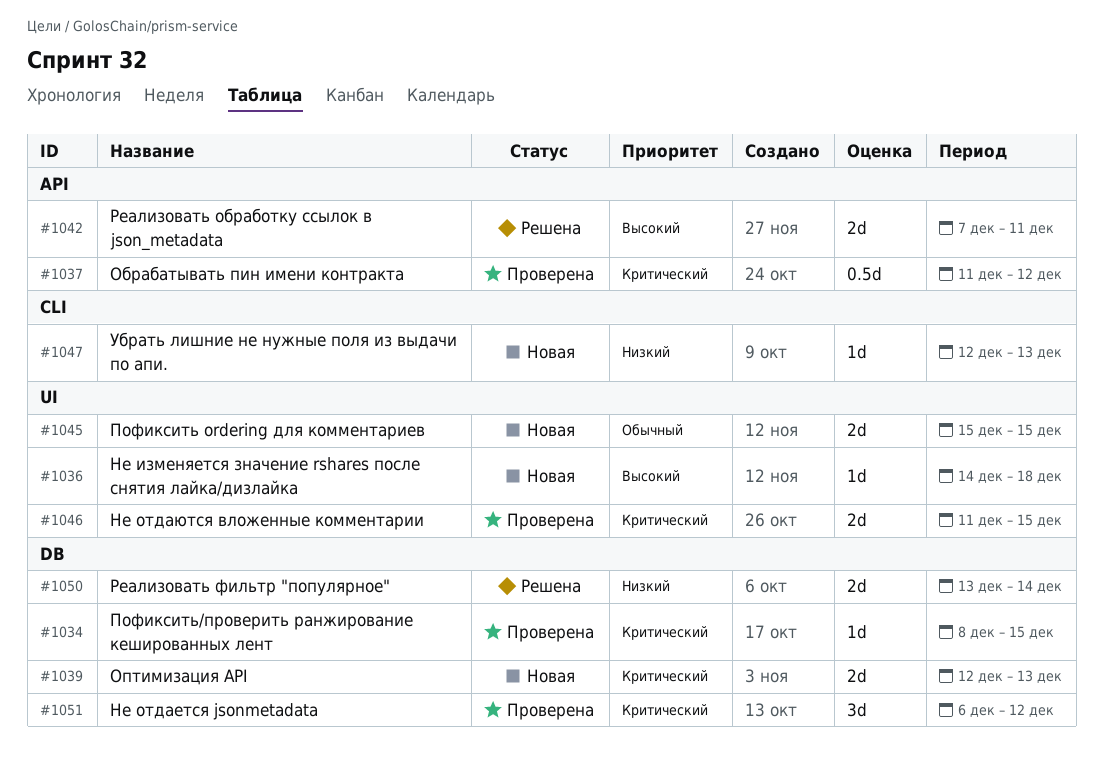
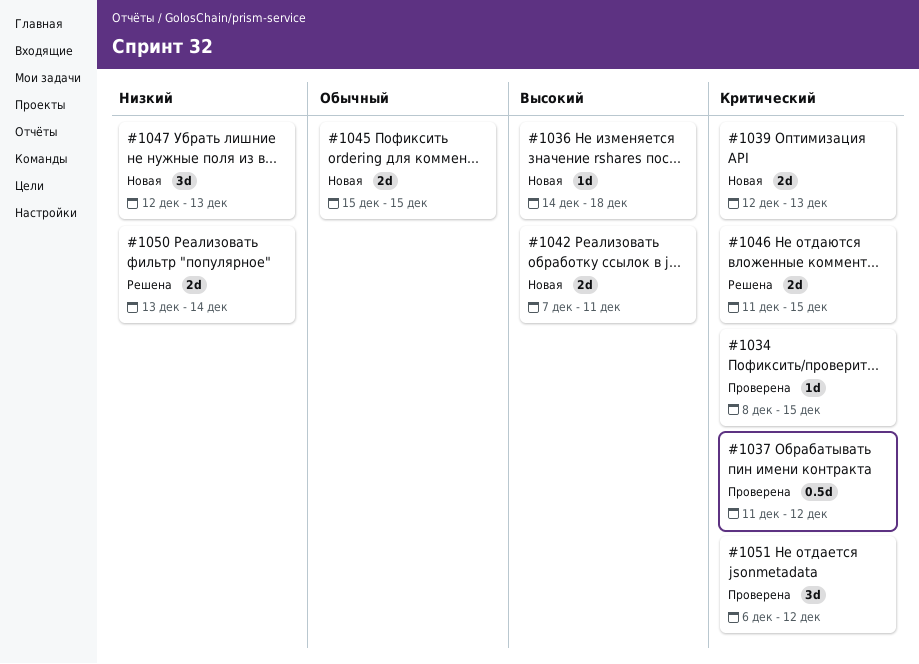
#1042, status: Решена -> Новая
#1046, status: Проверена -> Решена
#1047, estimate: 1d -> 3d

